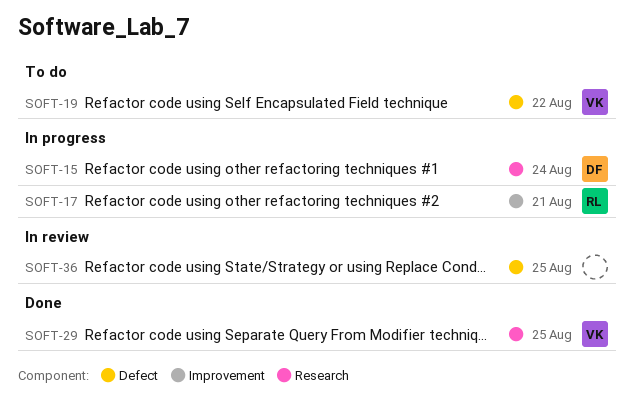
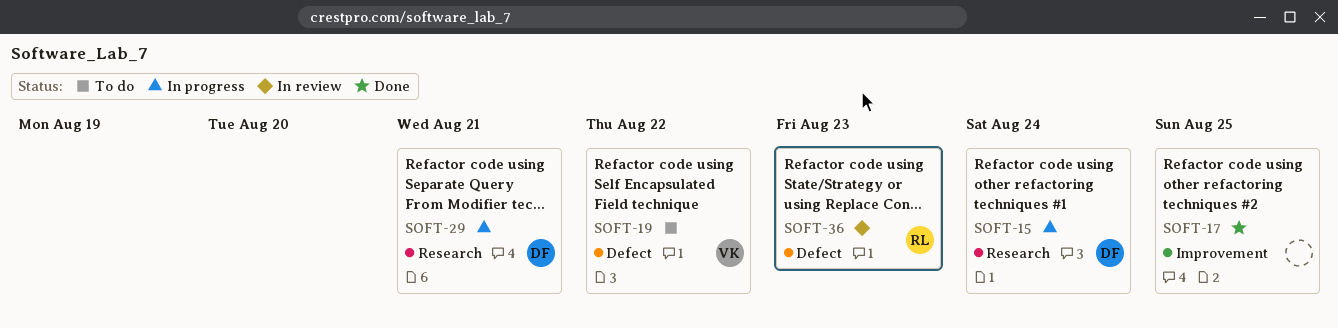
SOFT-17, status: In progress -> Done
SOFT-17, owner: RL -> none
SOFT-17, due: Aug 21 -> Aug 25
SOFT-29, status: Done -> In progress
SOFT-29, owner: VK -> DF
SOFT-29, due: Aug 25 -> Aug 21
SOFT-36, owner: none -> RL
SOFT-36, due: Aug 25 -> Aug 23

